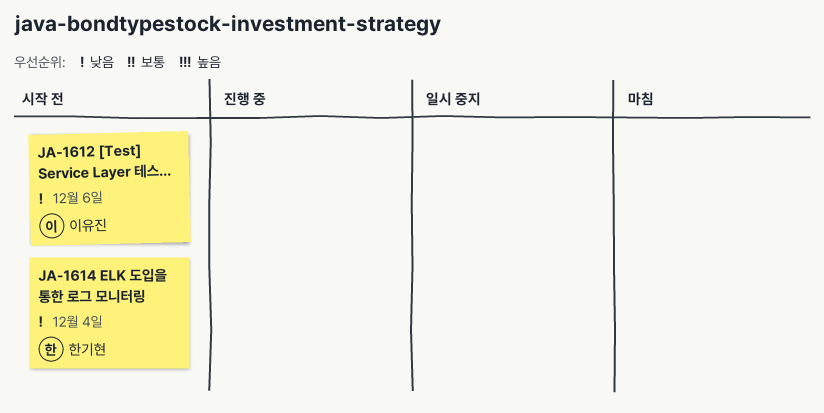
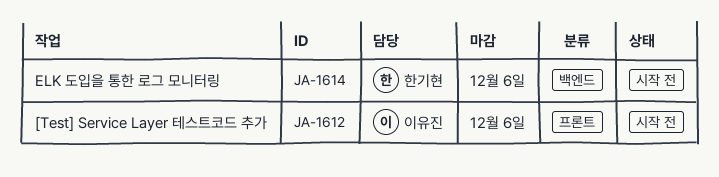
JA-1614, due: Dec 4 -> Dec 6

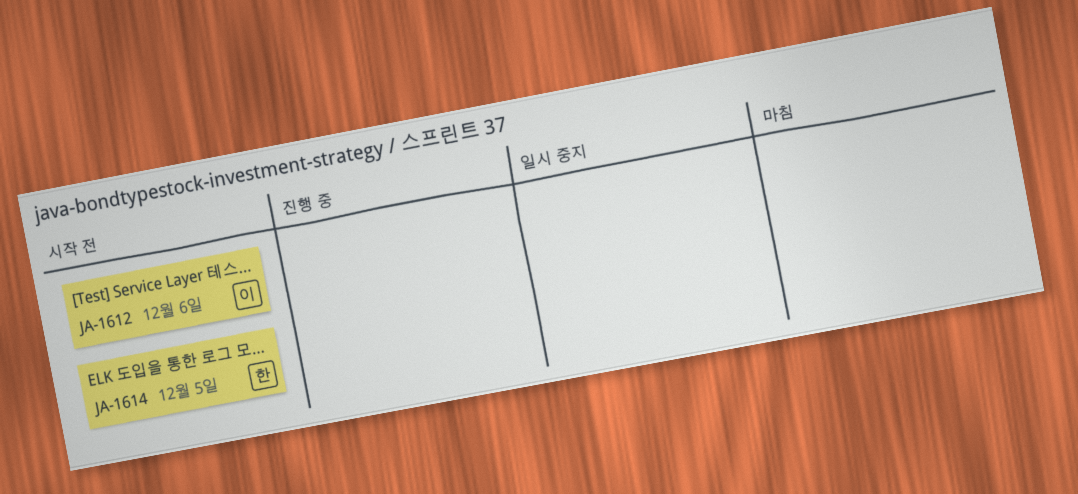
JA-1614, due: Dec 6 -> Dec 5

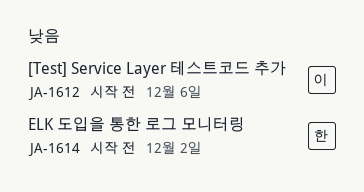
JA-1614, due: Dec 5 -> Dec 2

